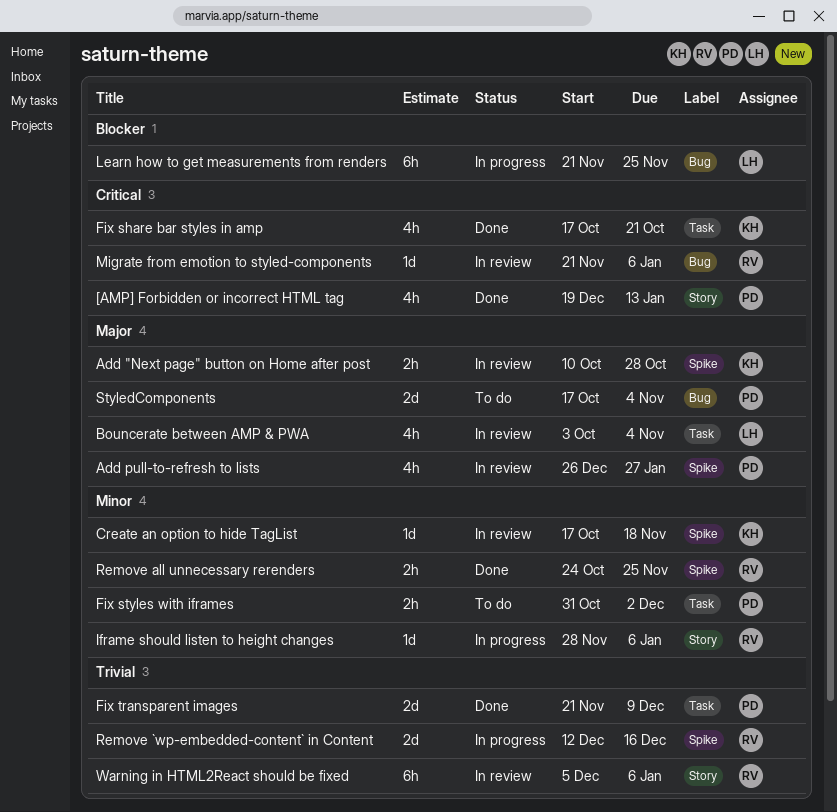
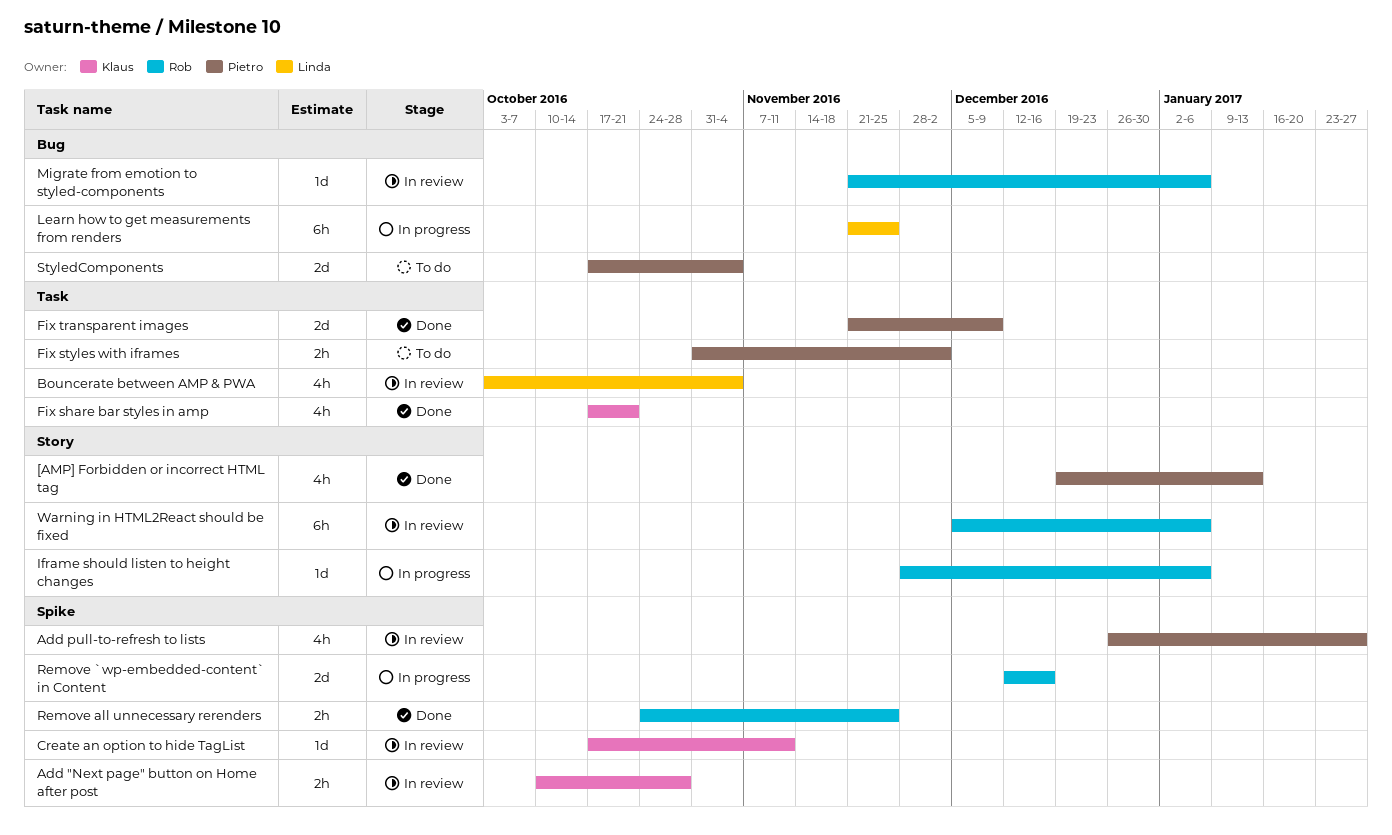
Create an option to hide TagList, due: Nov 18 -> Nov 11

